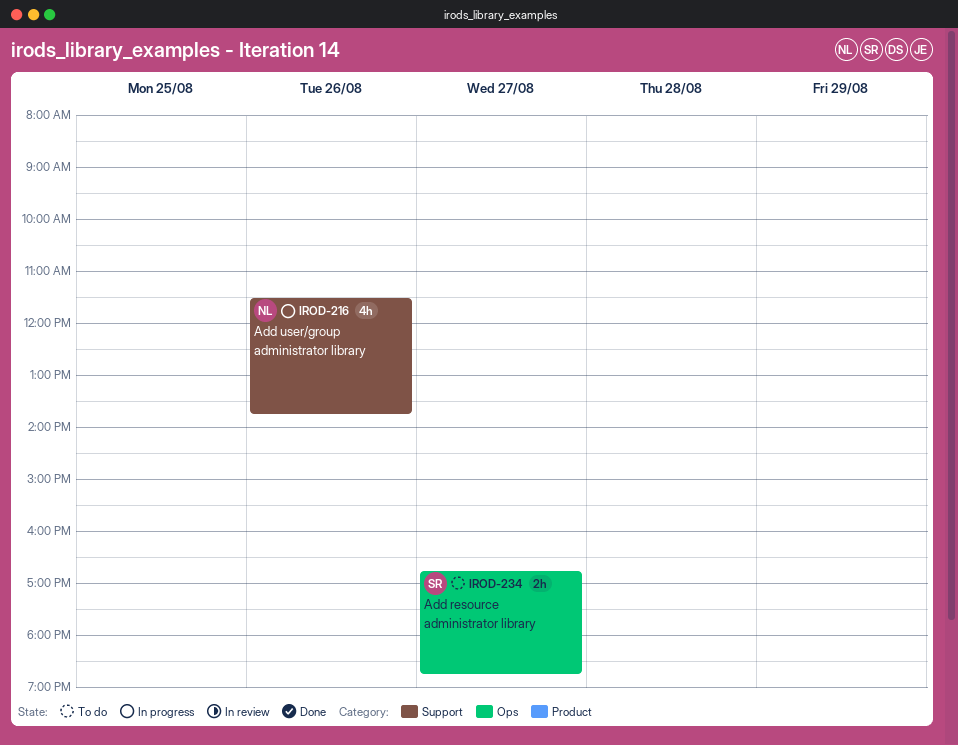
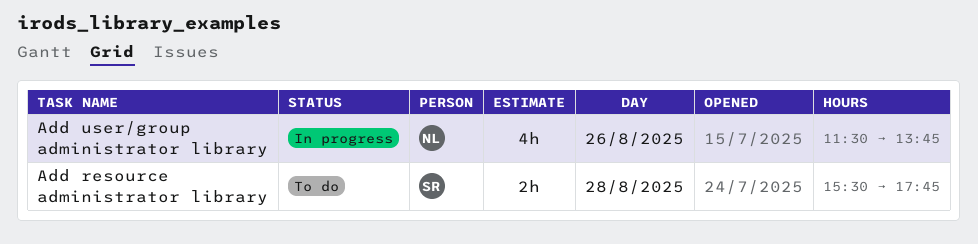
Add resource administrator library, day: Aug 27 -> Aug 28
Add resource administrator library, begins: 16:45 -> 15:30
Add resource administrator library, ends: 18:45 -> 17:45

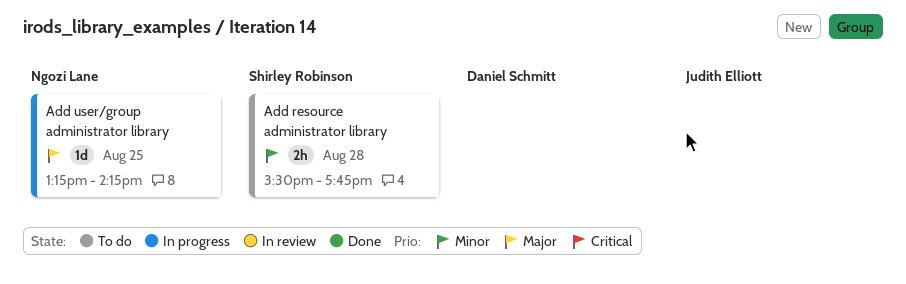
Add user/group administrator library, estimate: 4h -> 1d
Add user/group administrator library, day: Aug 26 -> Aug 25
Add user/group administrator library, begins: 11:30 -> 13:15
Add user/group administrator library, ends: 13:45 -> 14:15

